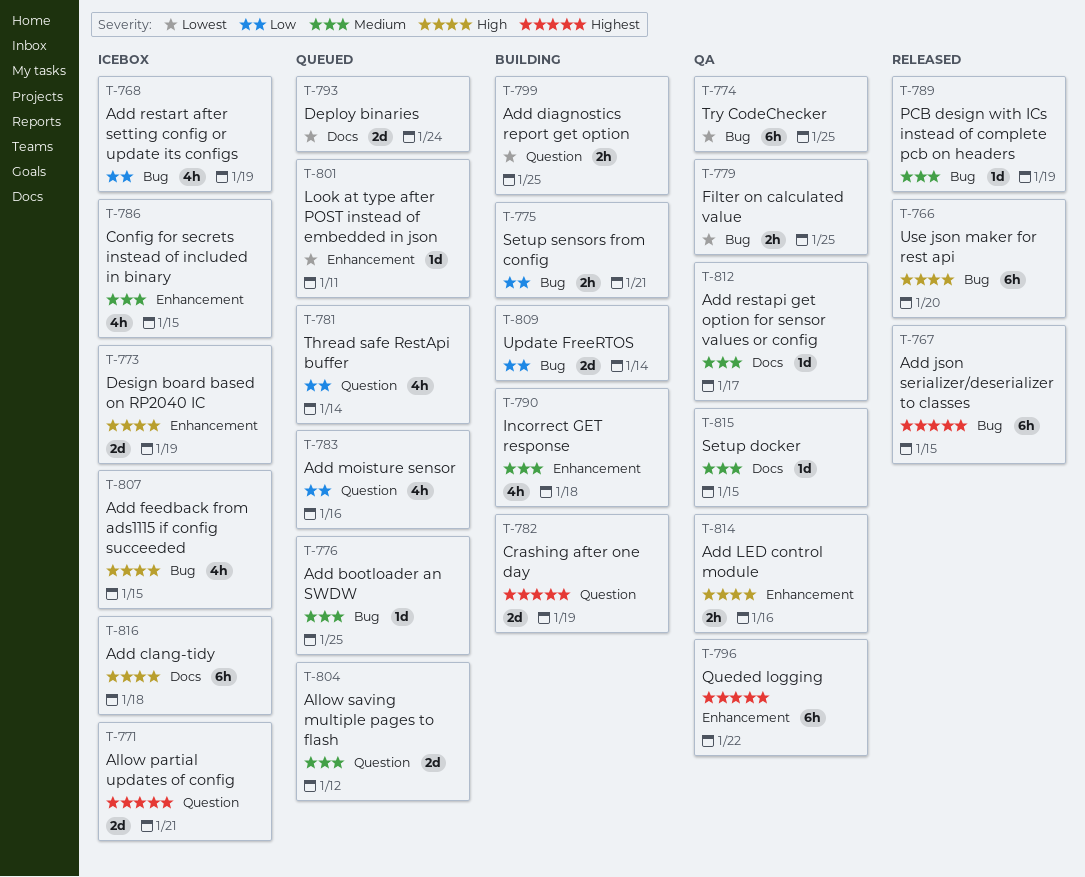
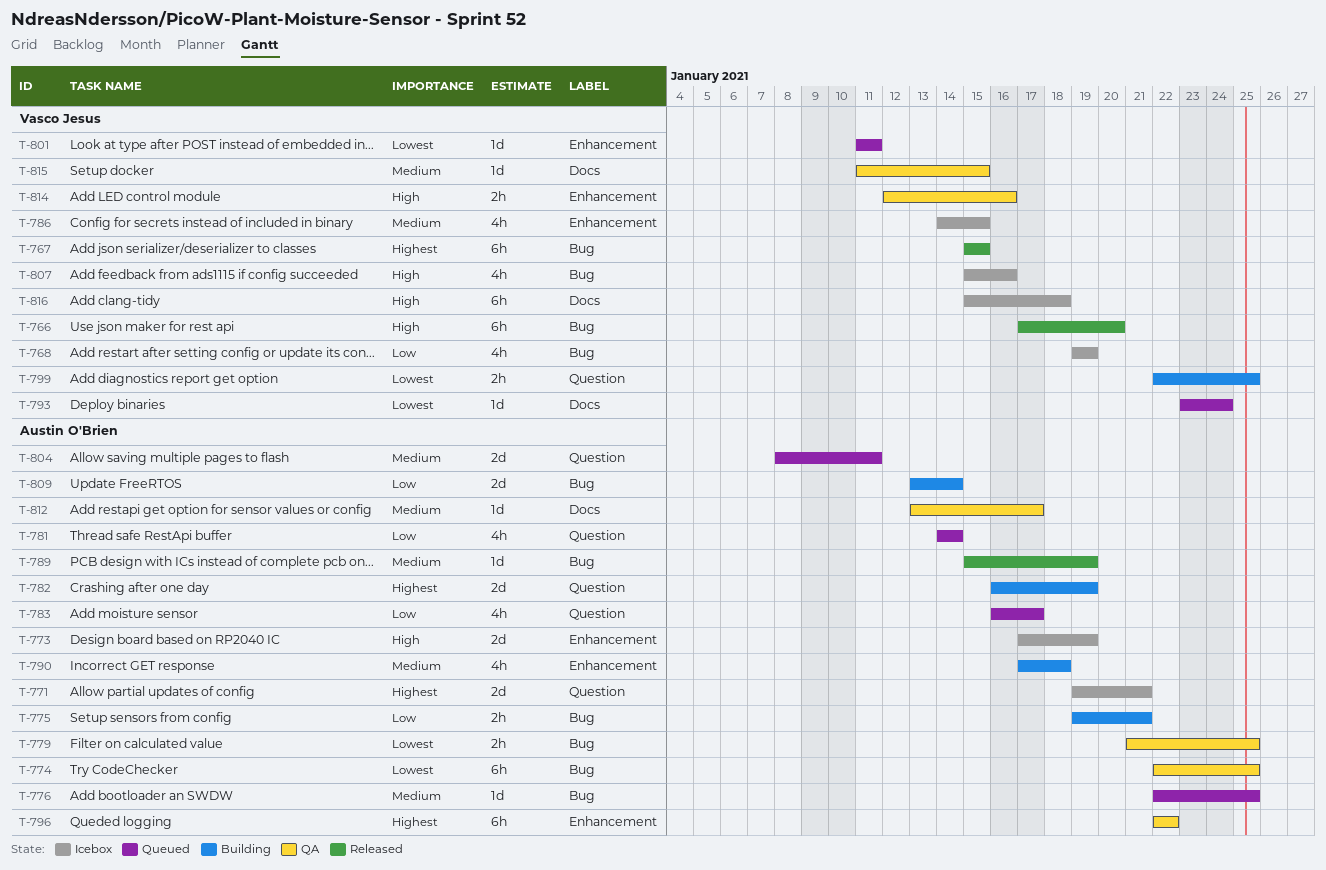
T-783, due: Jan 16 -> Jan 17
T-793, estimate: 2d -> 1d
T-804, due: Jan 12 -> Jan 11
T-807, due: Jan 15 -> Jan 16

